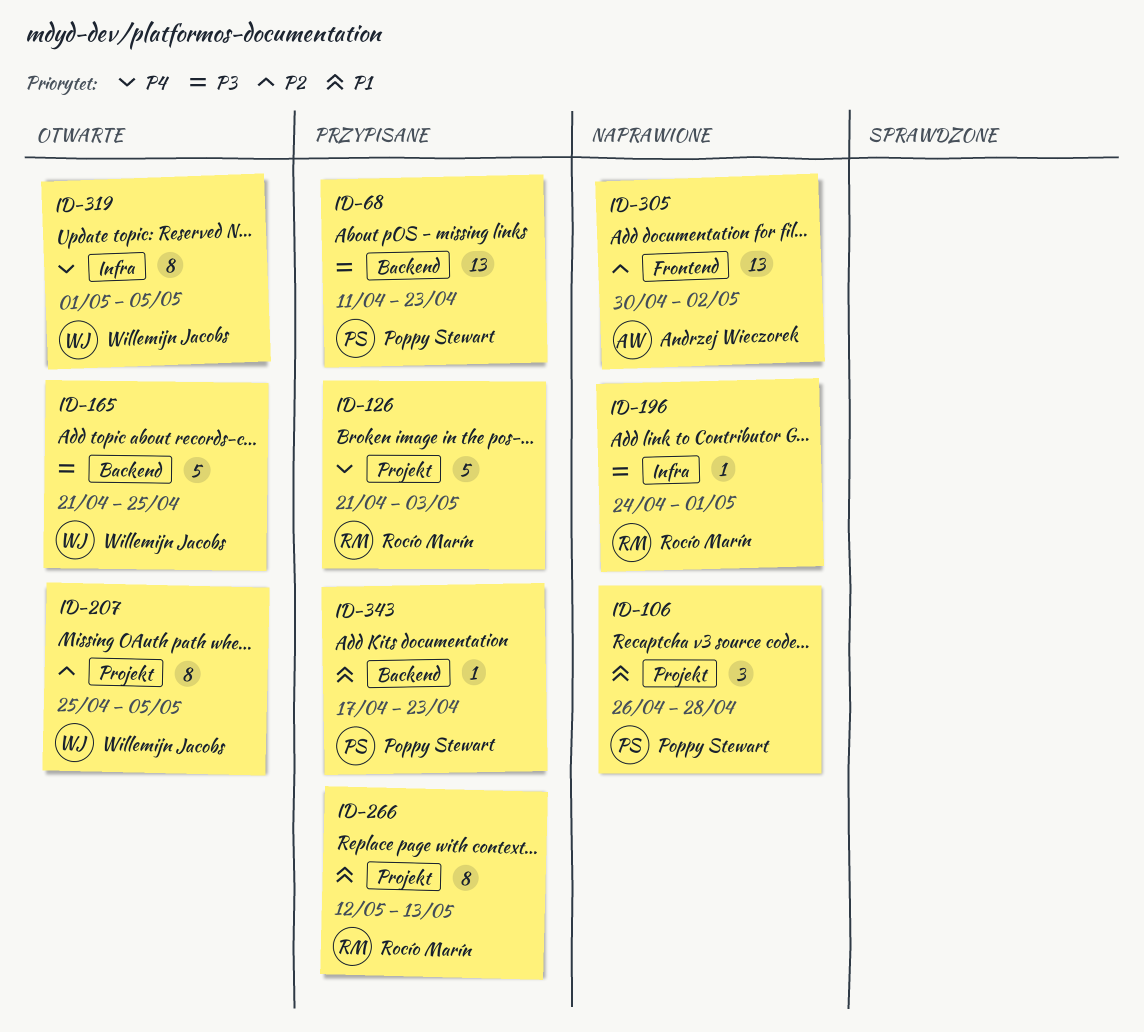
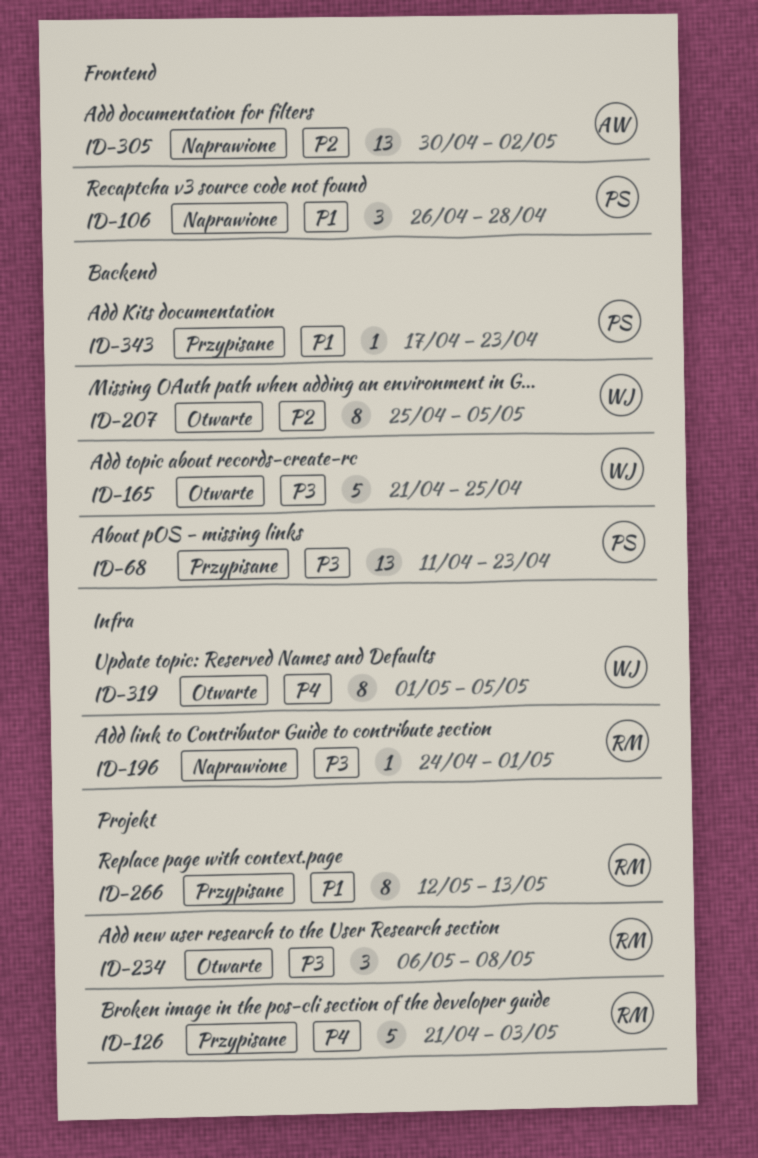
ID-106, label: Projekt -> Frontend
ID-207, label: Projekt -> Backend
ID-234: none -> present

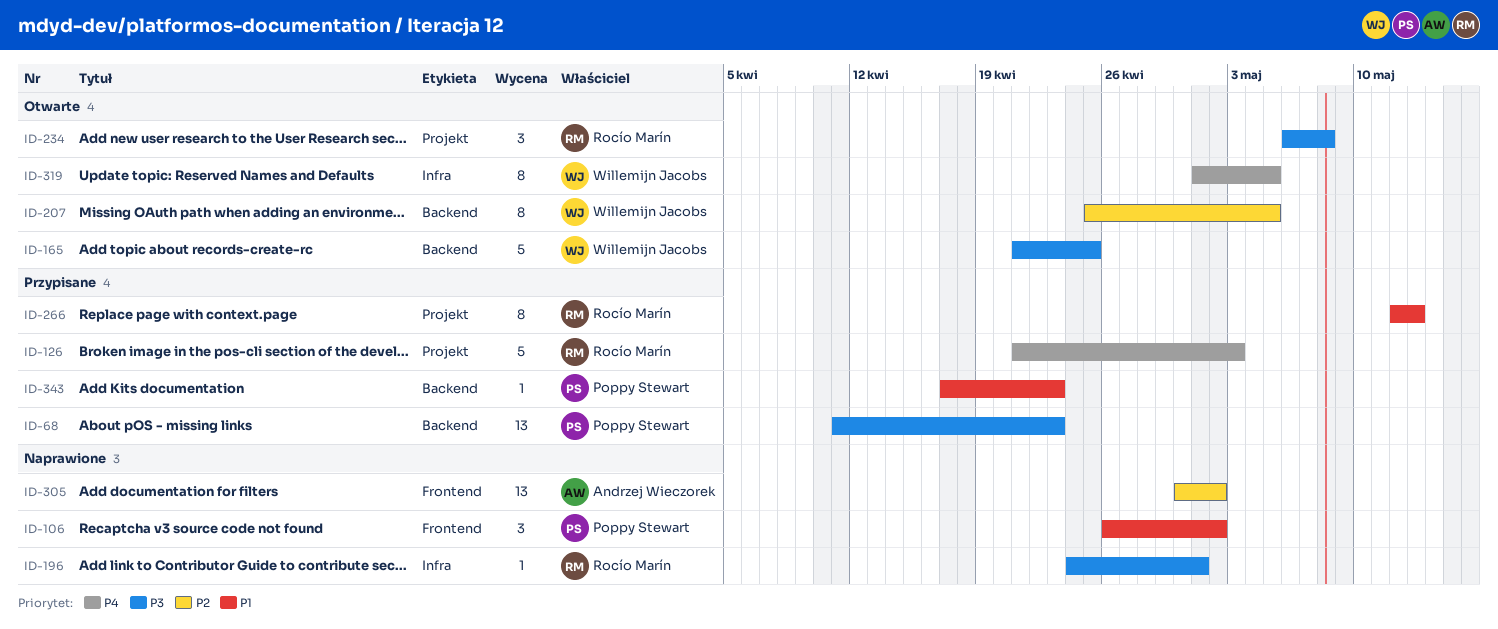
ID-106, due: Apr 28 -> May 2

